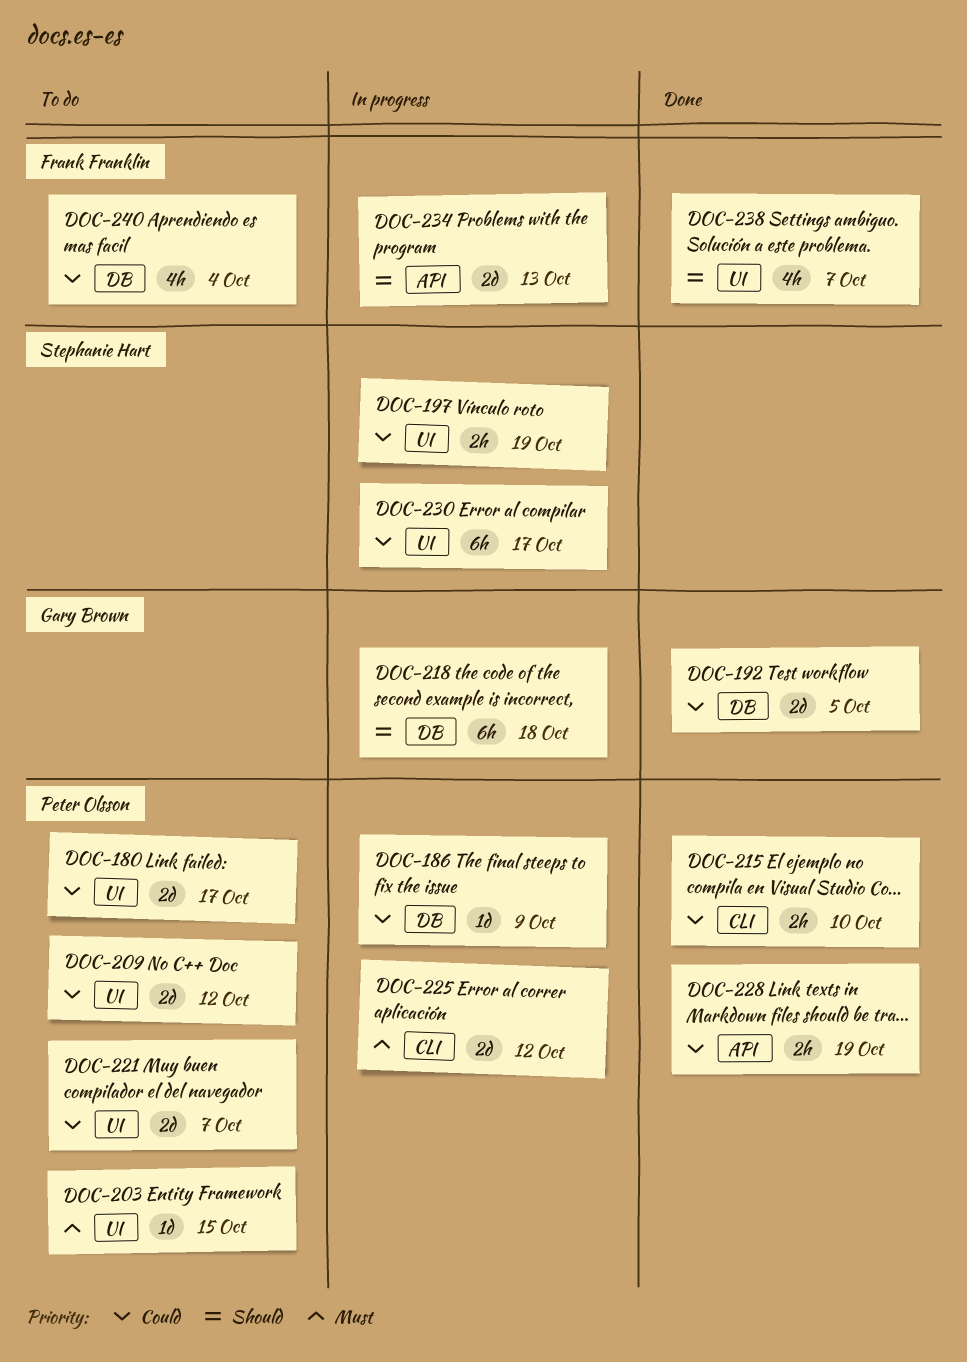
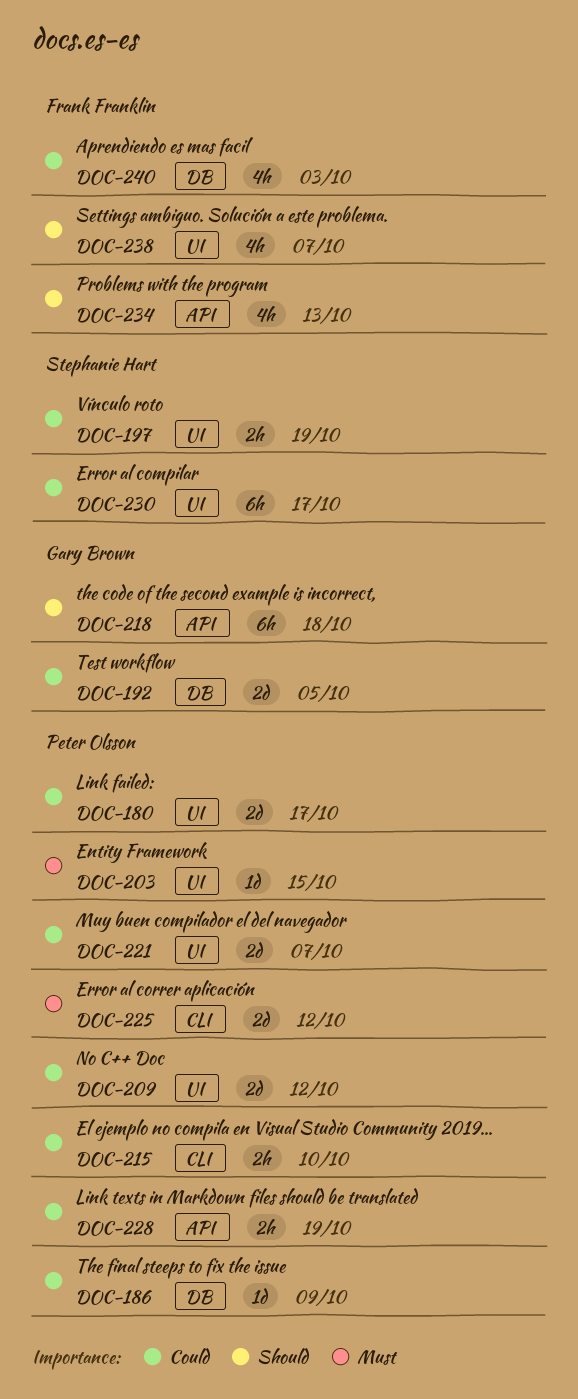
DOC-218, label: DB -> API
DOC-234, estimate: 2d -> 4h
DOC-240, due: Oct 4 -> Oct 3

